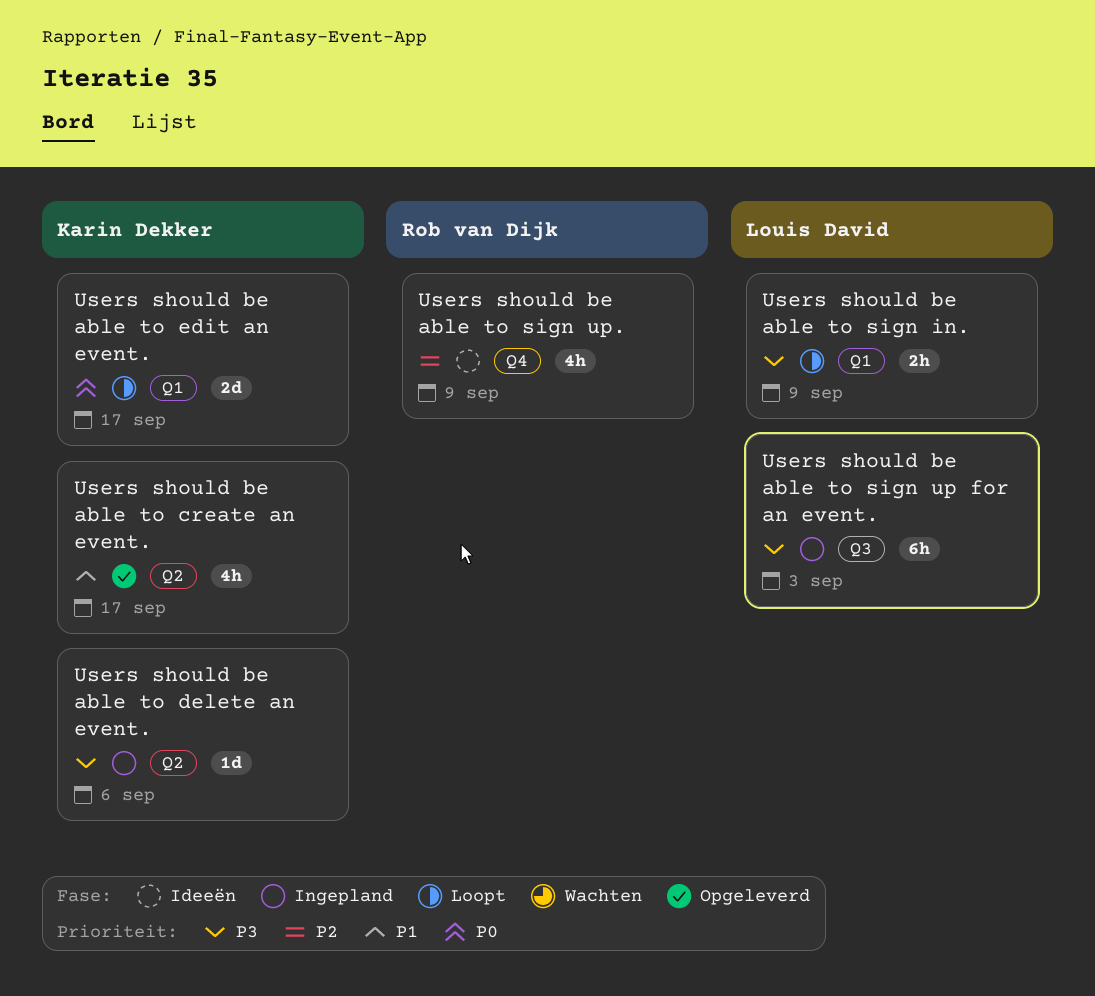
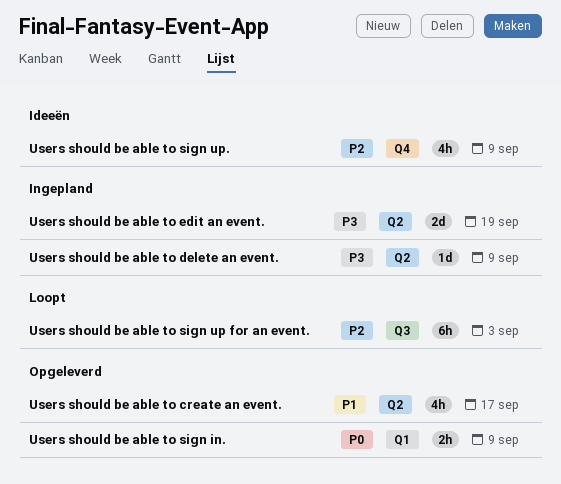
Users should be able to delete an event., due: Sep 6 -> Sep 9
Users should be able to edit an event., status: Loopt -> Ingepland
Users should be able to edit an event., priority: P0 -> P3
Users should be able to edit an event., label: Q1 -> Q2
Users should be able to edit an event., due: Sep 17 -> Sep 19
Users should be able to sign in., status: Loopt -> Opgeleverd
Users should be able to sign in., priority: P3 -> P0
Users should be able to sign up for an event., status: Ingepland -> Loopt
Users should be able to sign up for an event., priority: P3 -> P2

